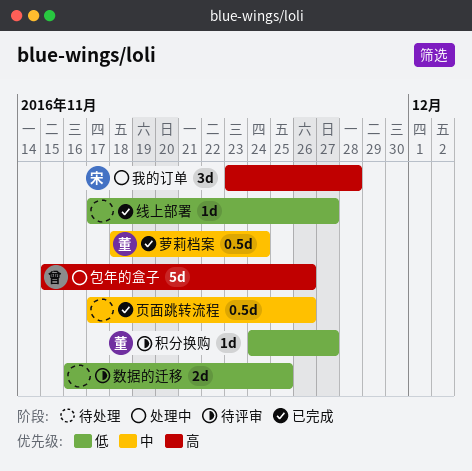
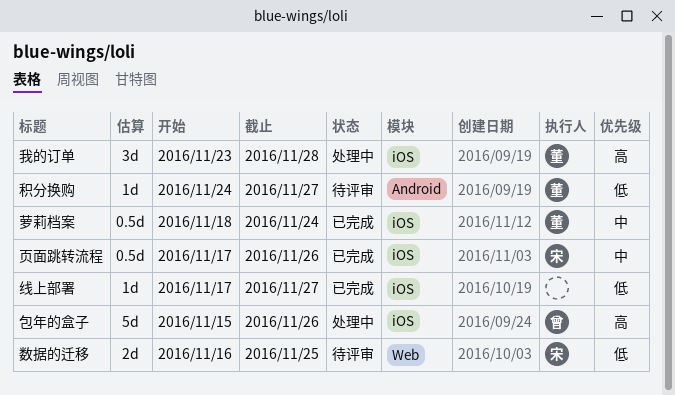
我的订单, owner: 宋 -> 董
数据的迁移, owner: none -> 宋
页面跳转流程, owner: none -> 宋

